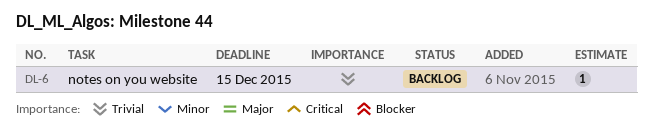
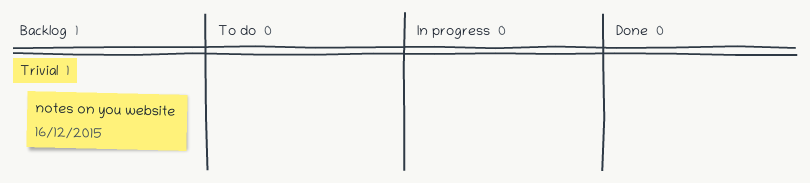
notes on you website, due: Dec 15 -> Dec 16

